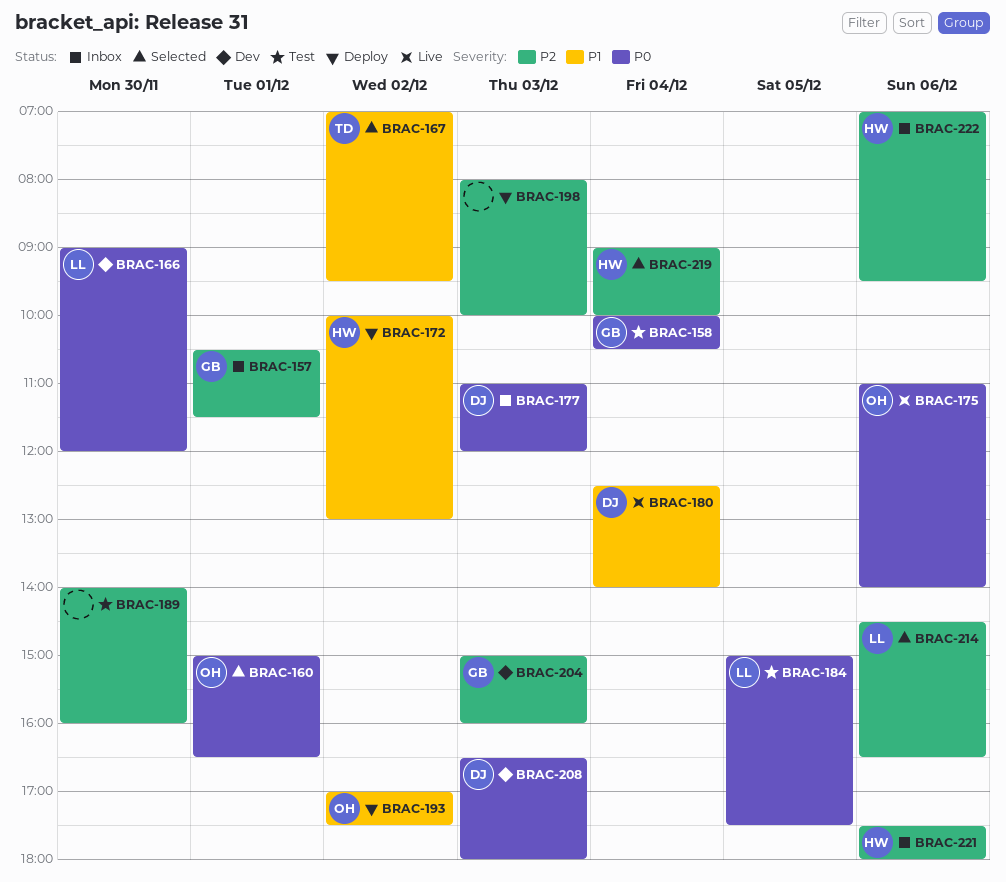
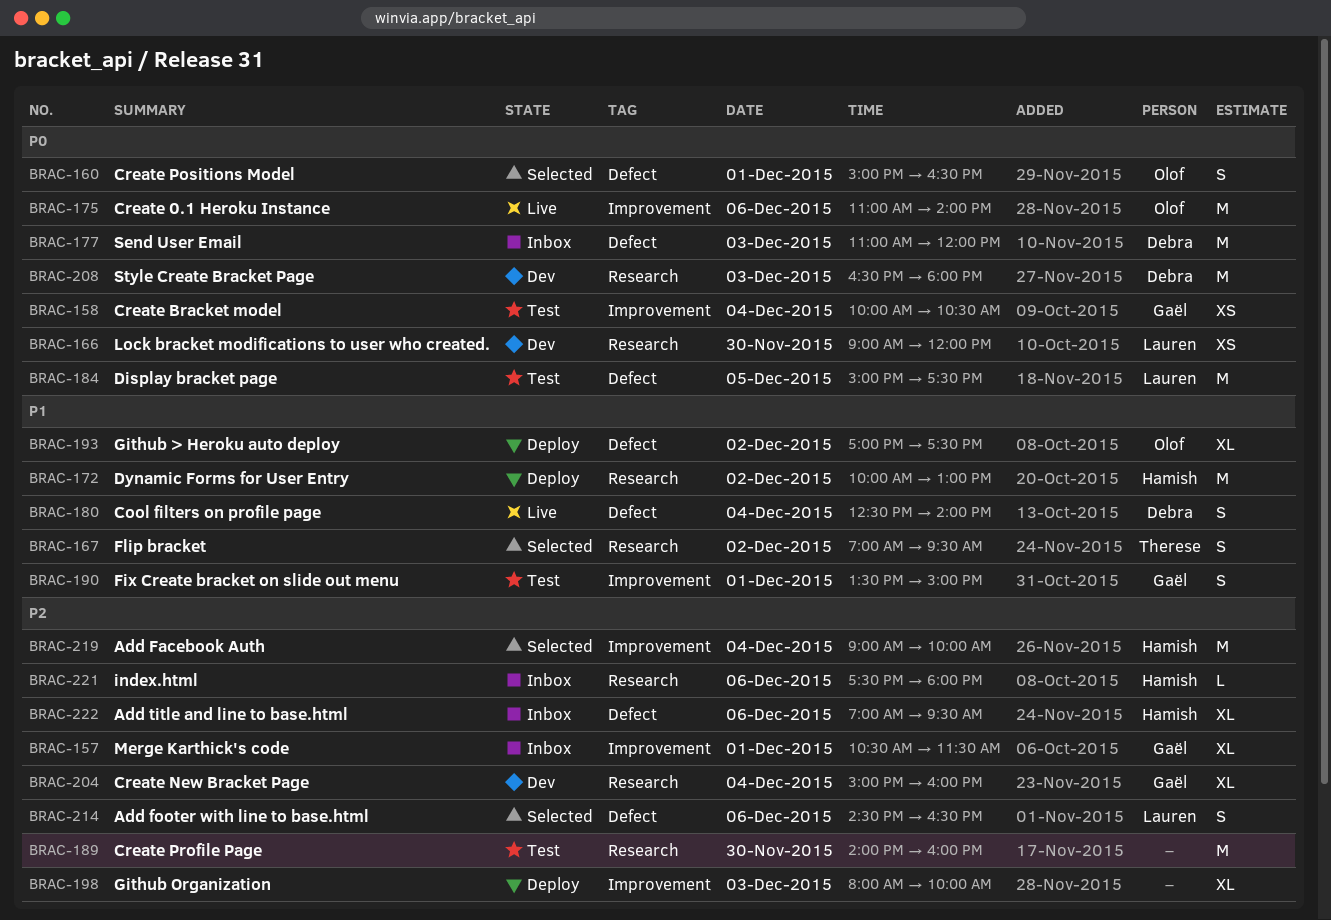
BRAC-190: none -> present
BRAC-204, day: Dec 3 -> Dec 4

